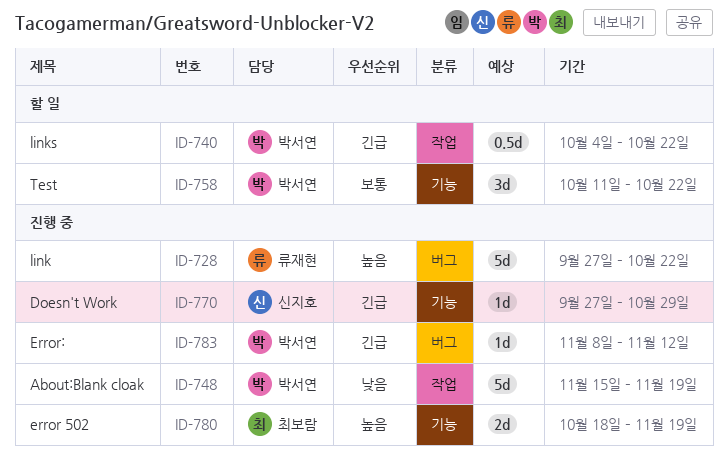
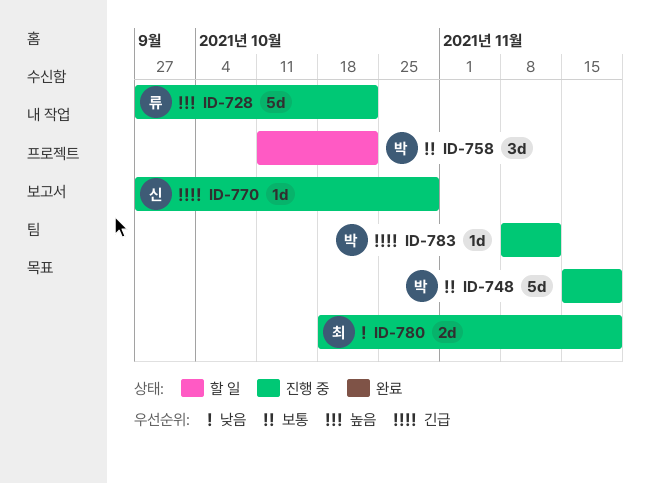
ID-740: present -> none
ID-748, priority: 낮음 -> 보통
ID-780, priority: 높음 -> 낮음

